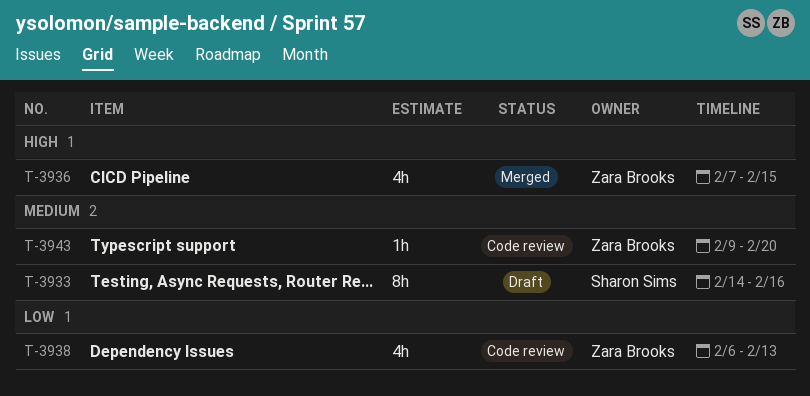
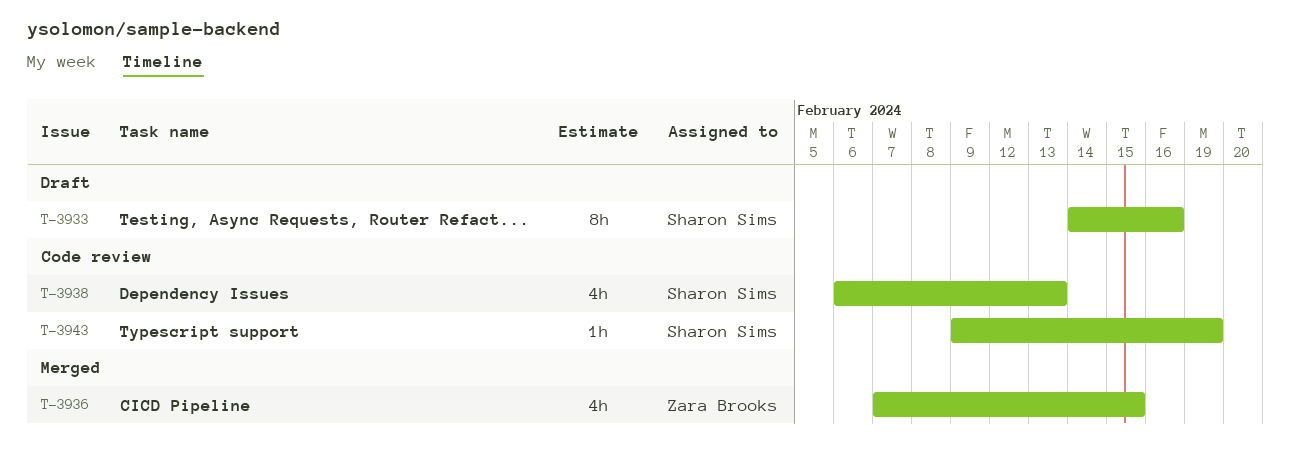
T-3938, owner: Zara Brooks -> Sharon Sims
T-3943, owner: Zara Brooks -> Sharon Sims
T-3943, due: Feb 20 -> Feb 19

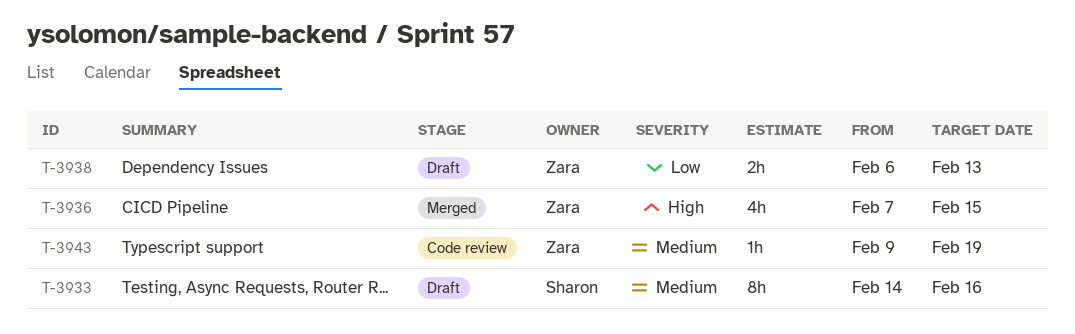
T-3938, status: Code review -> Draft
T-3938, owner: Sharon Sims -> Zara Brooks
T-3938, estimate: 4h -> 2h
T-3943, owner: Sharon Sims -> Zara Brooks

